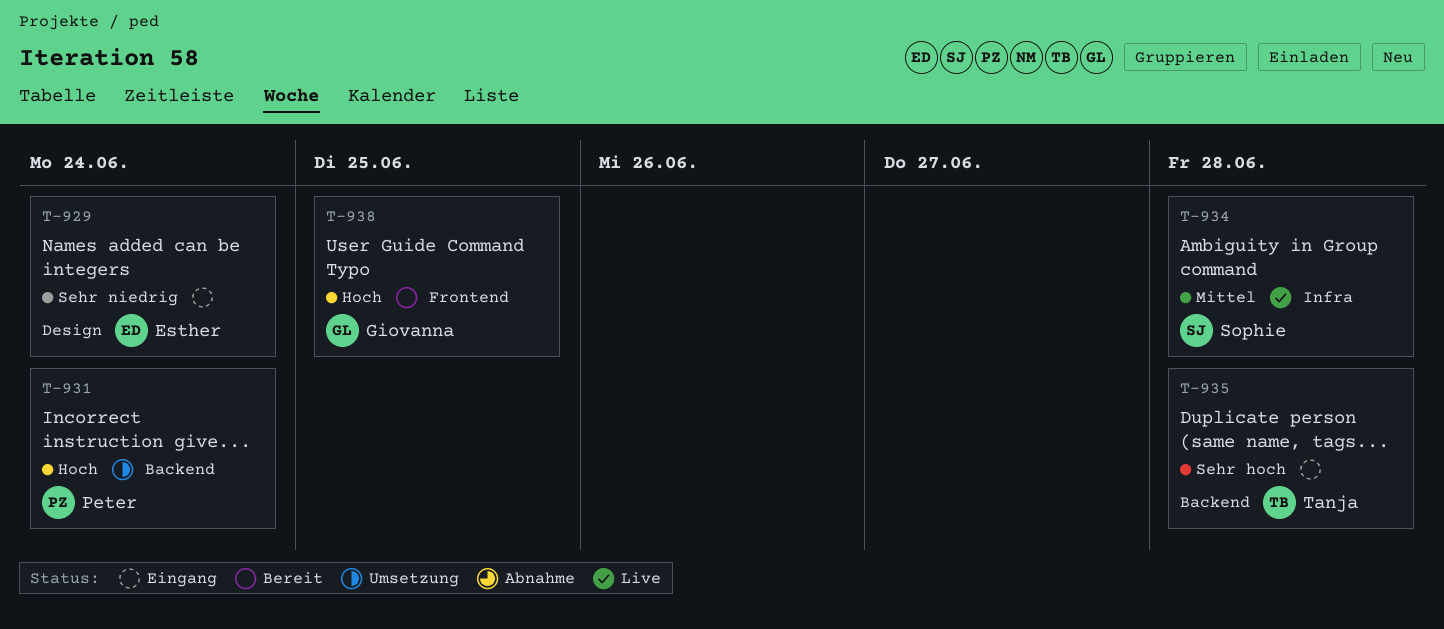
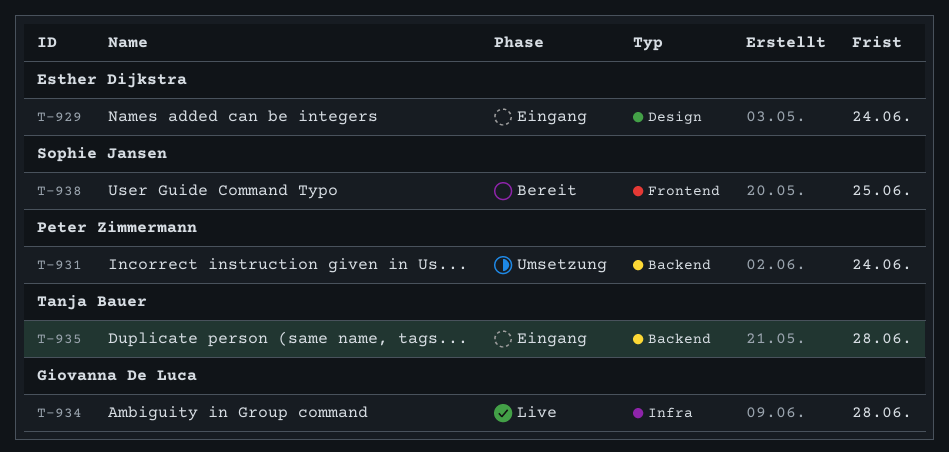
T-934, owner: Sophie Jansen -> Giovanna De Luca
T-938, owner: Giovanna De Luca -> Sophie Jansen

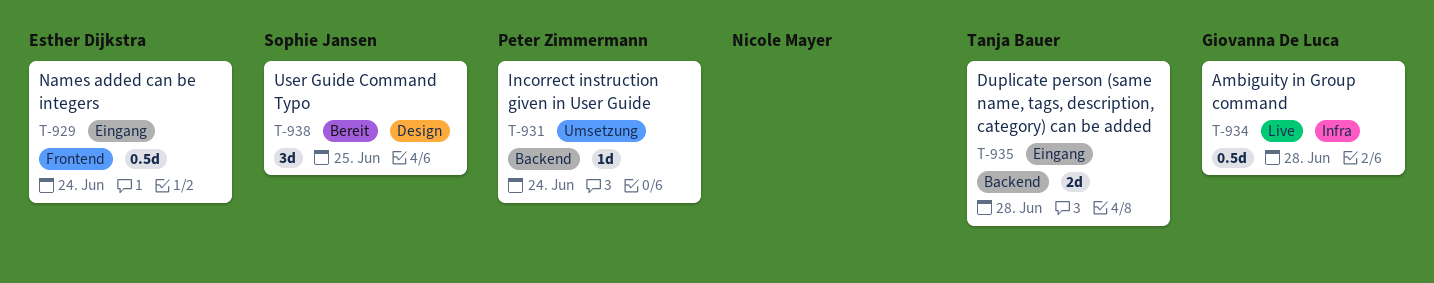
T-929, label: Design -> Frontend
T-938, label: Frontend -> Design

